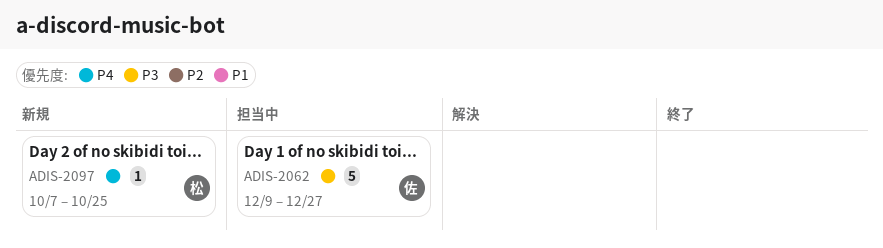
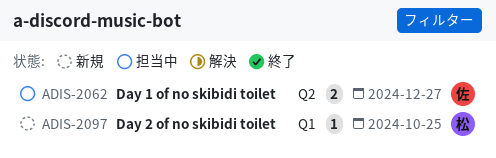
ADIS-2062, estimate: 5 -> 2

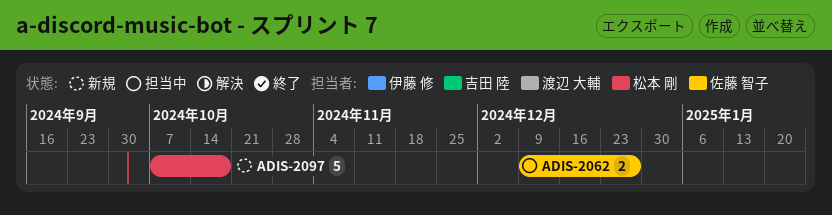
ADIS-2097, estimate: 1 -> 5
ADIS-2097, due: Oct 25 -> Oct 18

